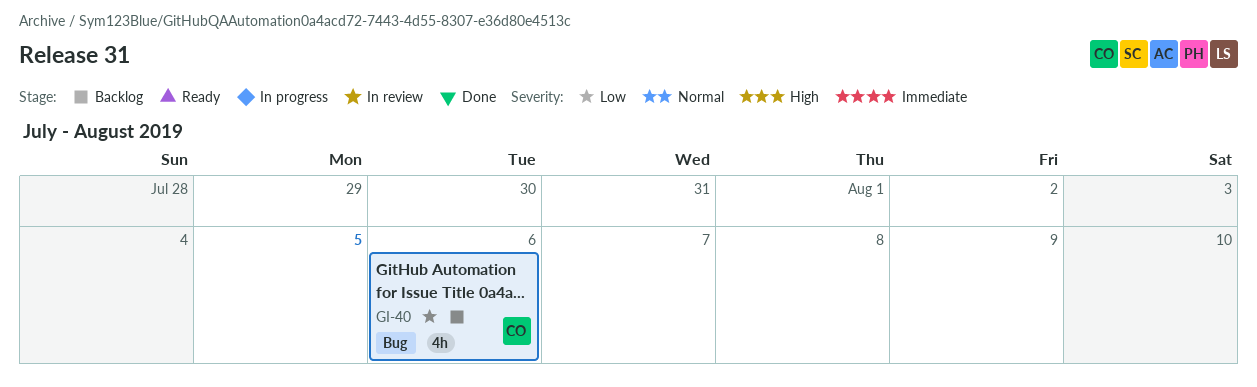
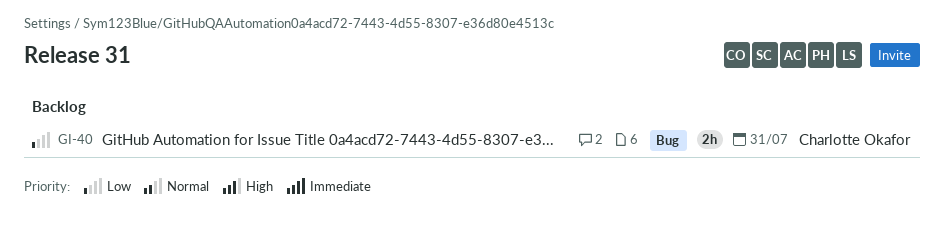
GI-40, estimate: 4h -> 2h
GI-40, due: Aug 6 -> Jul 31

